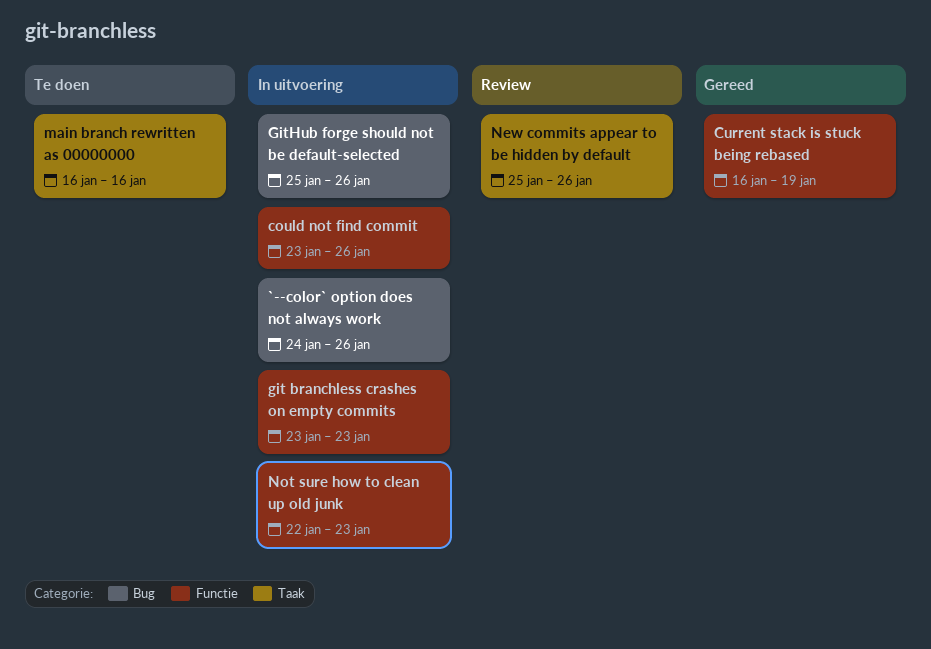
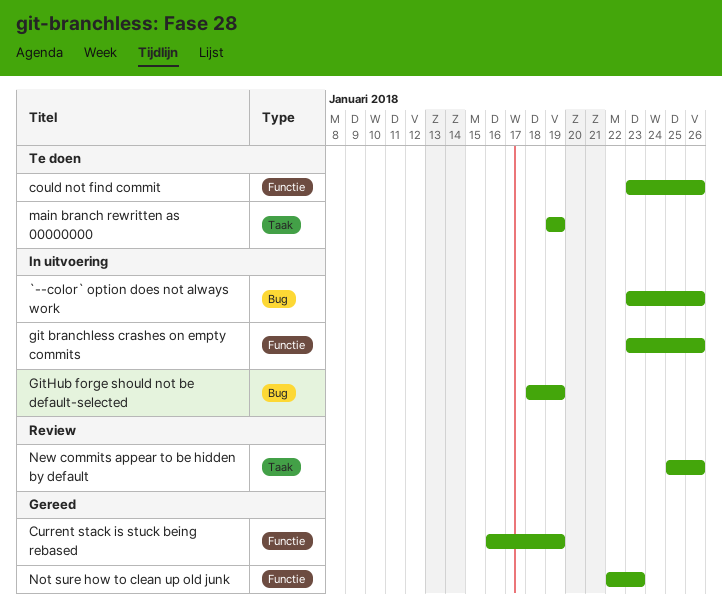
`--color` option does not always work, start: Jan 24 -> Jan 23
could not find commit, status: In uitvoering -> Te doen
git branchless crashes on empty commits, due: Jan 23 -> Jan 26
GitHub forge should not be default-selected, start: Jan 25 -> Jan 18
GitHub forge should not be default-selected, due: Jan 26 -> Jan 19
main branch rewritten as 00000000, start: Jan 16 -> Jan 19
main branch rewritten as 00000000, due: Jan 16 -> Jan 19
Not sure how to clean up old junk, status: In uitvoering -> Gereed

